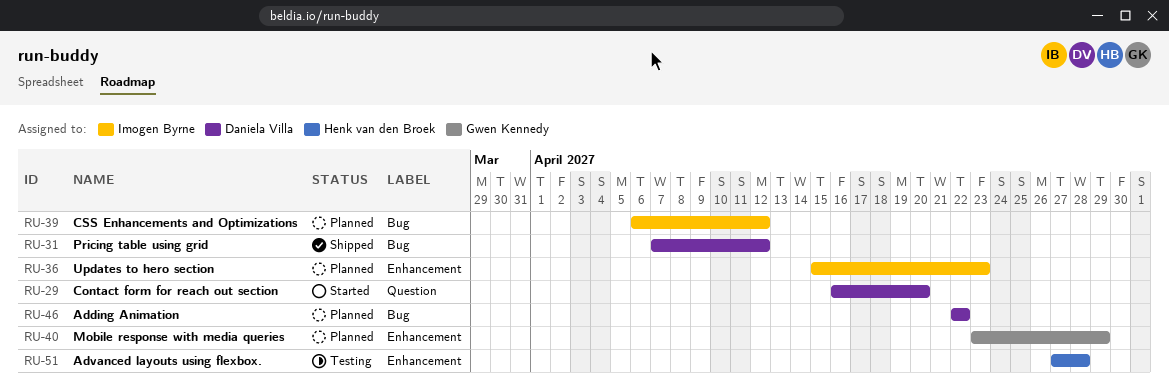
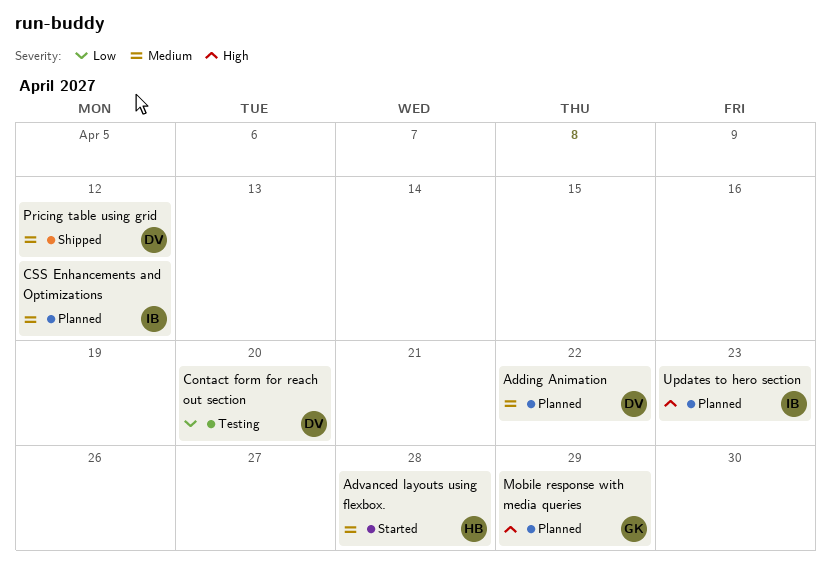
Advanced layouts using flexbox., status: Testing -> Started
Contact form for reach out section, status: Started -> Testing

